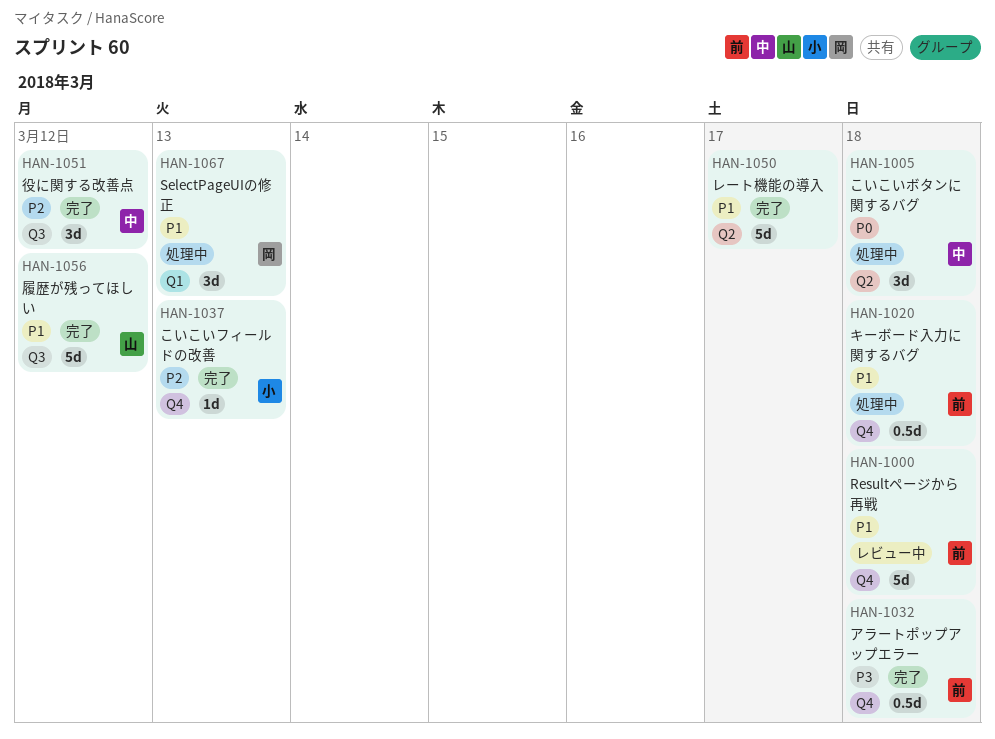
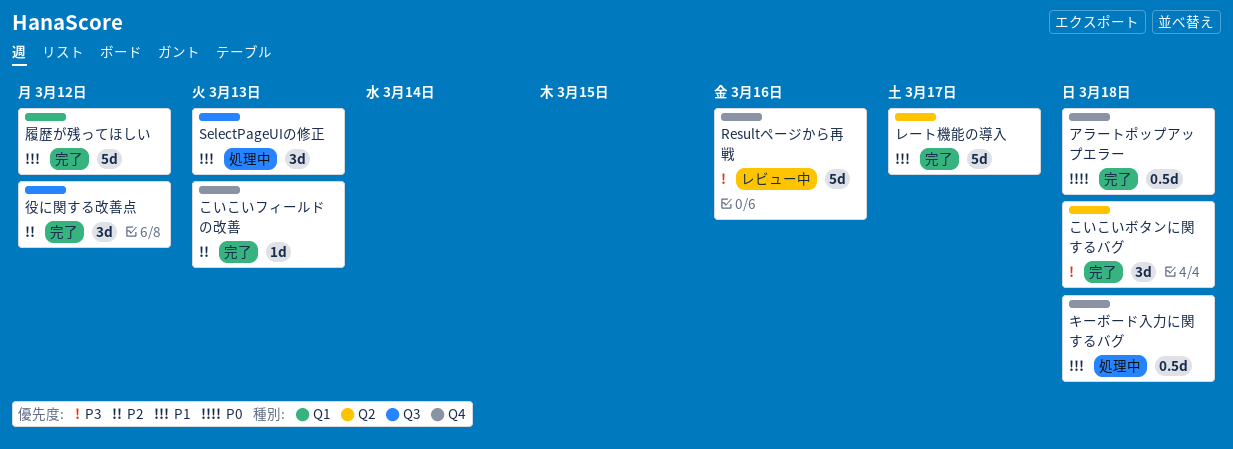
Resultページから再戦, priority: P1 -> P3
Resultページから再戦, due: Mar 18 -> Mar 16
SelectPageUIの修正, label: Q1 -> Q3
こいこいボタンに関するバグ, status: 処理中 -> 完了
こいこいボタンに関するバグ, priority: P0 -> P3
アラートポップアップエラー, priority: P3 -> P0
履歴が残ってほしい, label: Q3 -> Q1

